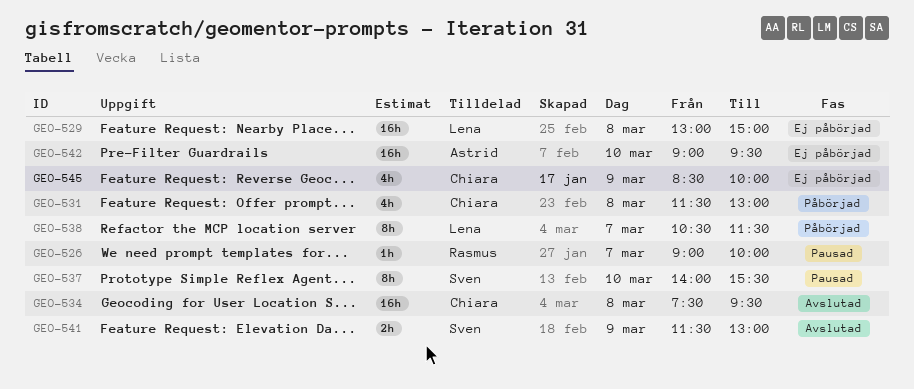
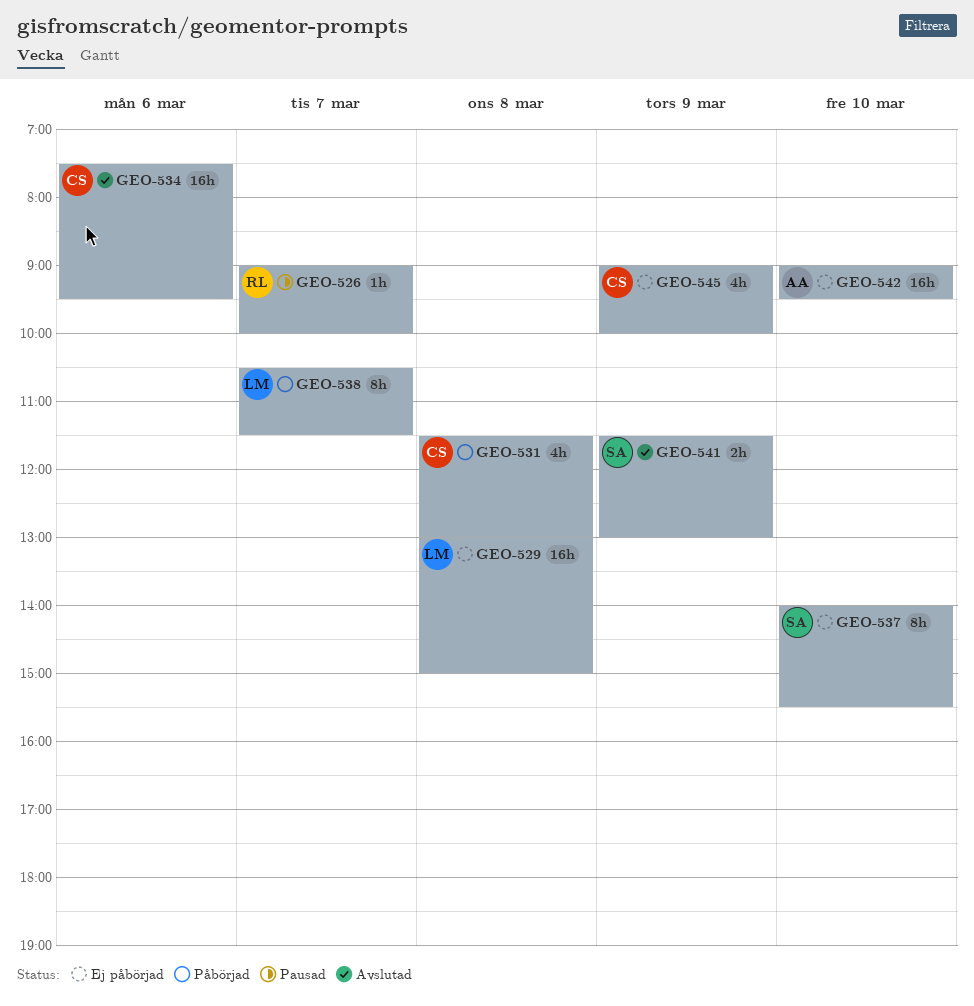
GEO-534, day: Mar 8 -> Mar 6
GEO-537, status: Pausad -> Ej påbörjad
GEO-545, begins: 08:30 -> 09:00

